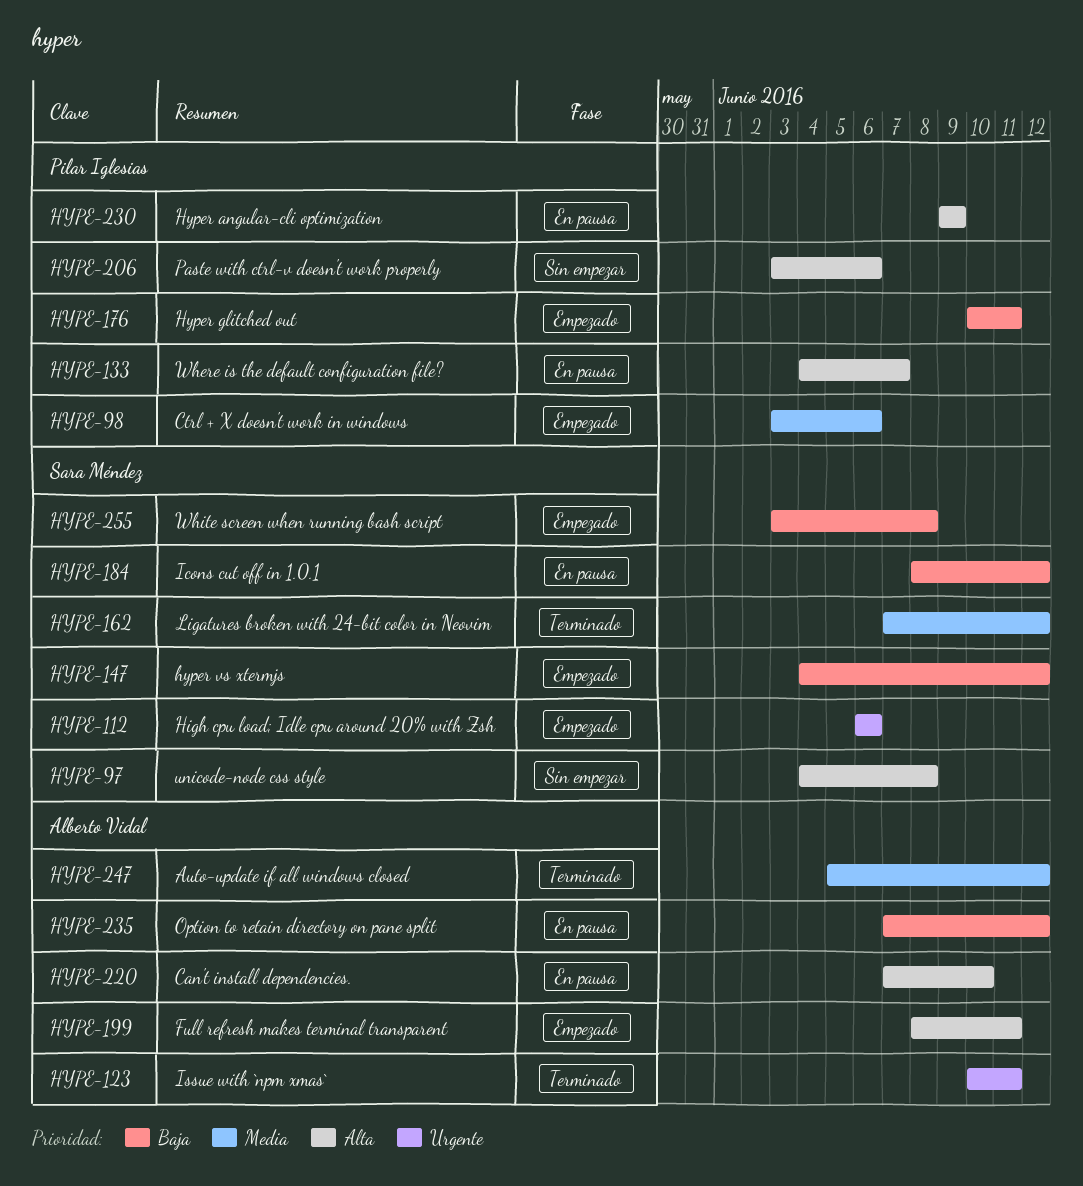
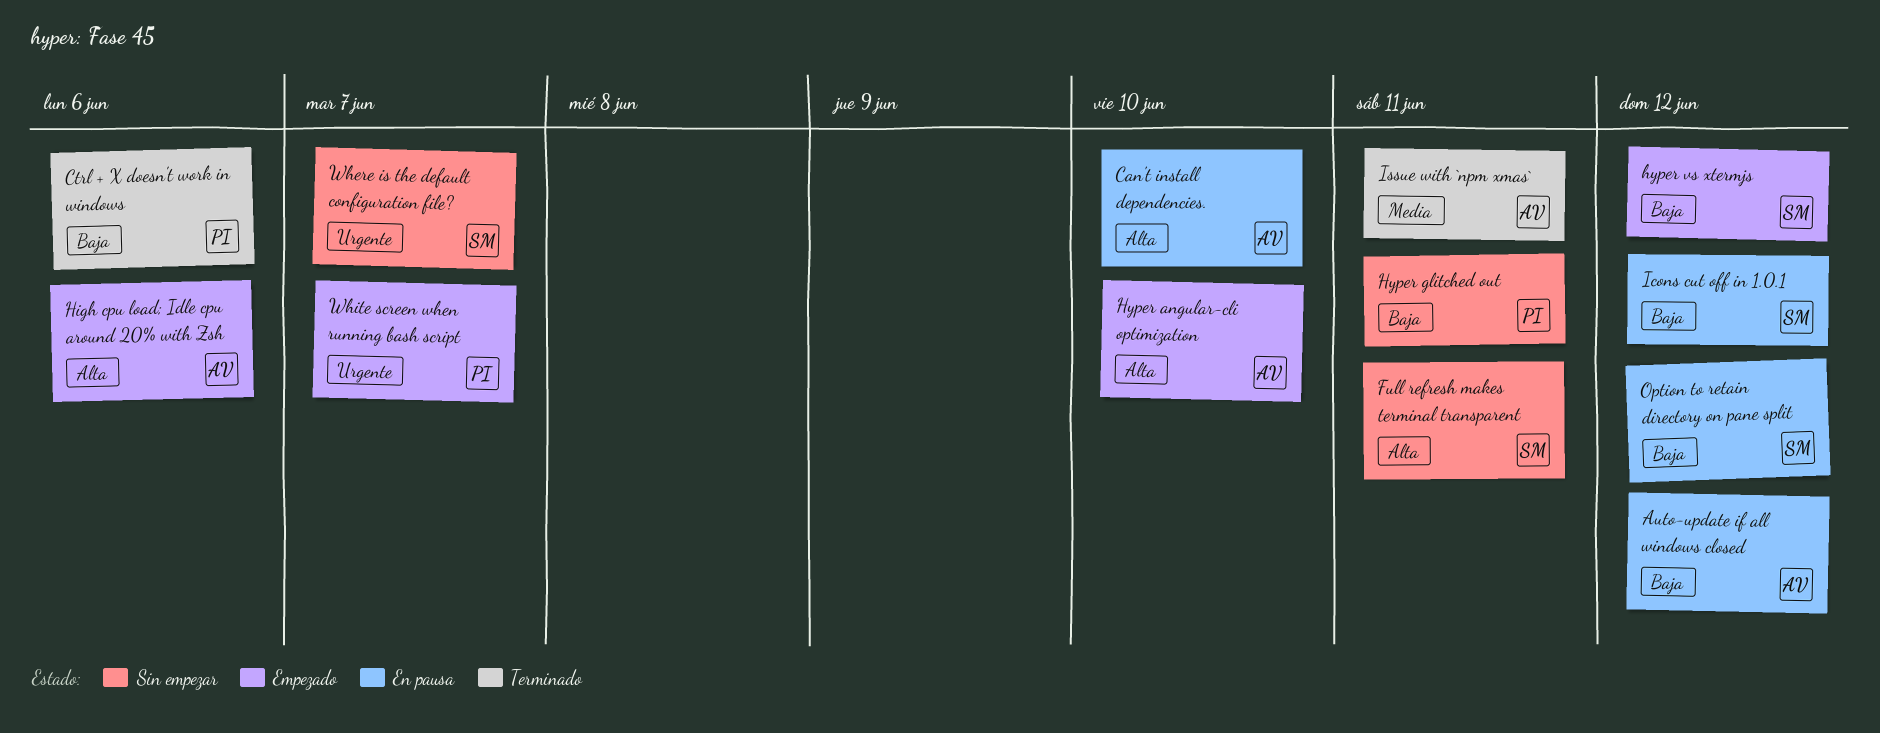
Auto-update if all windows closed, status: Terminado -> En pausa
Auto-update if all windows closed, priority: Media -> Baja
Ctrl + X doesn't work in windows, status: Empezado -> Terminado
Ctrl + X doesn't work in windows, priority: Media -> Baja
Full refresh makes terminal transparent, status: Empezado -> Sin empezar
Full refresh makes terminal transparent, owner: Alberto Vidal -> Sara Méndez
High cpu load; Idle cpu around 20% with Zsh, owner: Sara Méndez -> Alberto Vidal
High cpu load; Idle cpu around 20% with Zsh, priority: Urgente -> Alta
Hyper angular-cli optimization, status: En pausa -> Empezado
Hyper angular-cli optimization, owner: Pilar Iglesias -> Alberto Vidal
Hyper angular-cli optimization, due: Jun 9 -> Jun 10
Hyper glitched out, status: Empezado -> Sin empezar
Issue with `npm xmas`, priority: Urgente -> Media
Ligatures broken with 24-bit color in Neovim: present -> none
Option to retain directory on pane split, owner: Alberto Vidal -> Sara Méndez
Paste with ctrl-v doesn't work properly: present -> none
unicode-node css style: present -> none
Where is the default configuration file?, status: En pausa -> Sin empezar
Where is the default configuration file?, owner: Pilar Iglesias -> Sara Méndez
Where is the default configuration file?, priority: Alta -> Urgente
White screen when running bash script, owner: Sara Méndez -> Pilar Iglesias
White screen when running bash script, priority: Baja -> Urgente
White screen when running bash script, due: Jun 8 -> Jun 7

